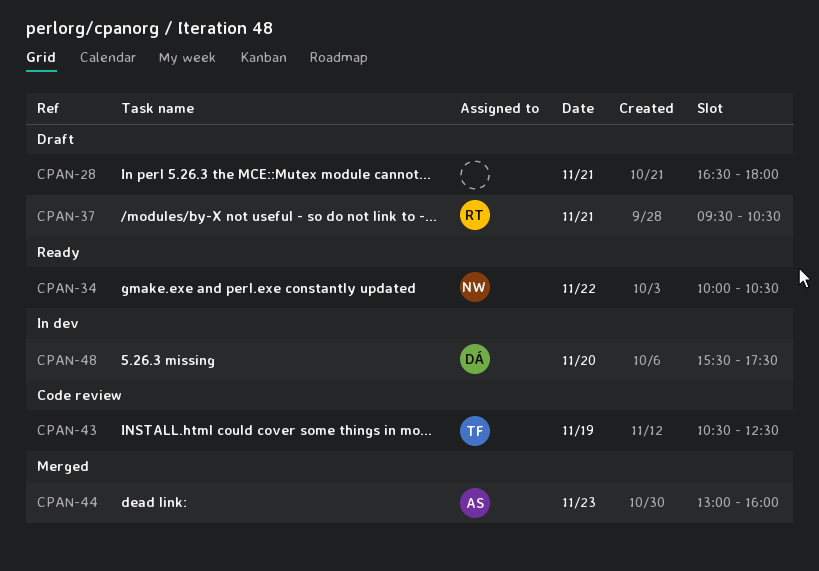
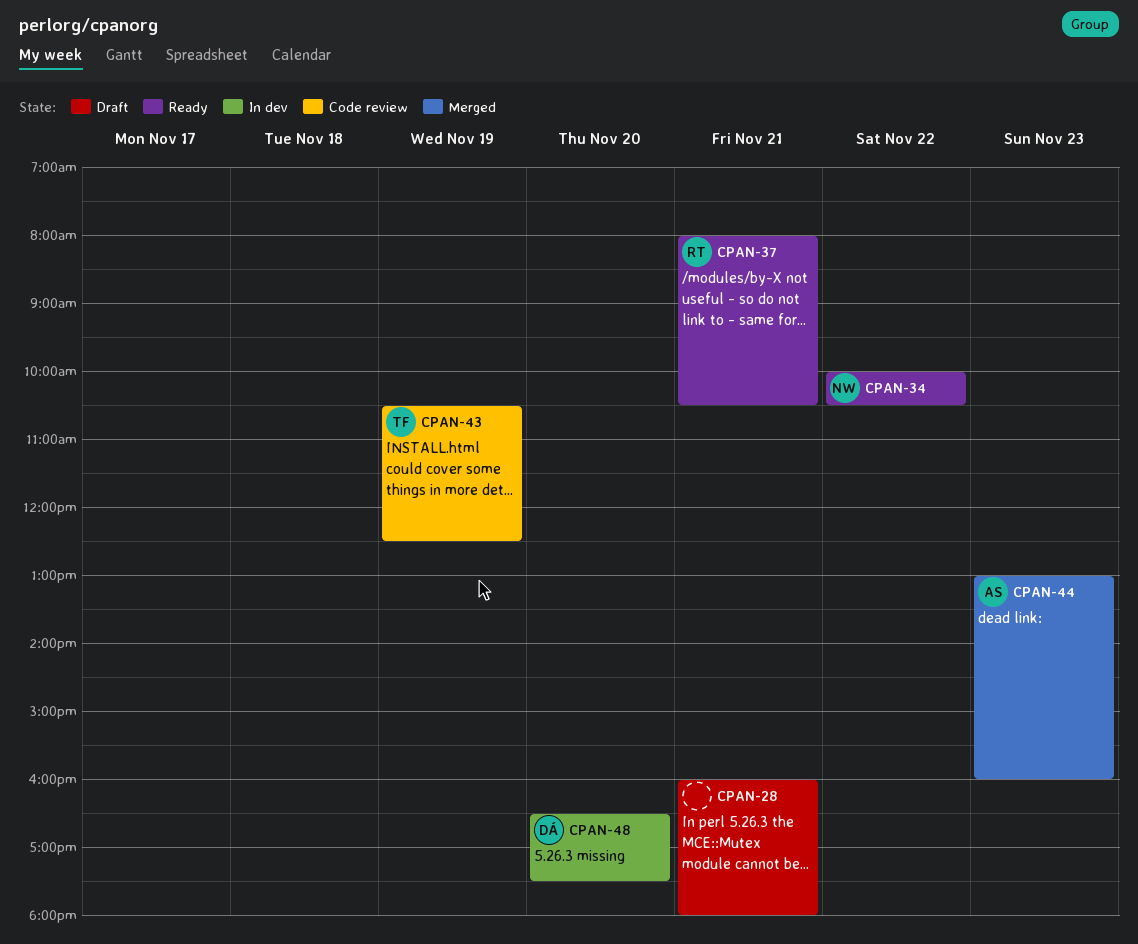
CPAN-28, begins: 16:30 -> 16:00
CPAN-37, status: Draft -> Ready
CPAN-37, begins: 09:30 -> 08:00
CPAN-48, begins: 15:30 -> 16:30

